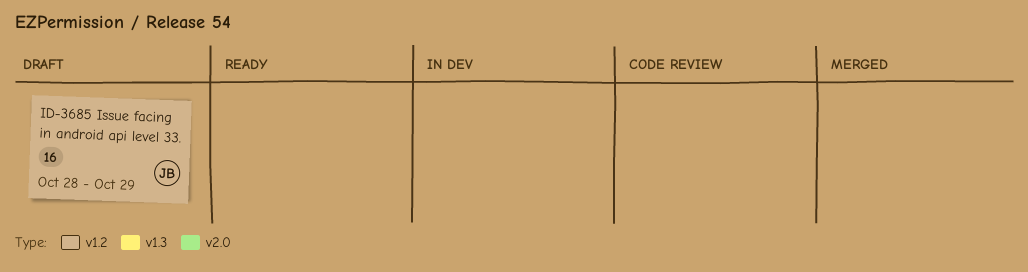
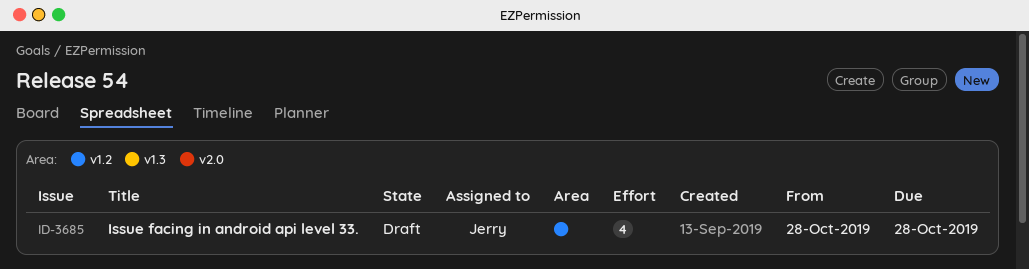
ID-3685, estimate: 16 -> 4
ID-3685, due: Oct 29 -> Oct 28

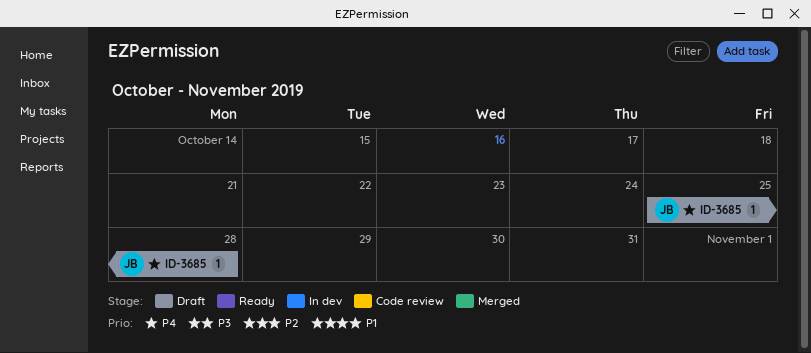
ID-3685, estimate: 4 -> 1
ID-3685, start: Oct 28 -> Oct 25

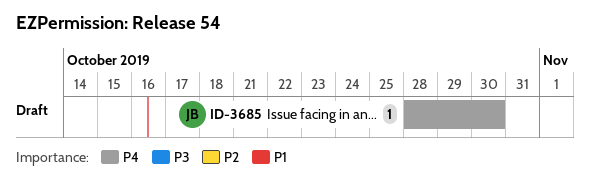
ID-3685, start: Oct 25 -> Oct 28
ID-3685, due: Oct 28 -> Oct 30

